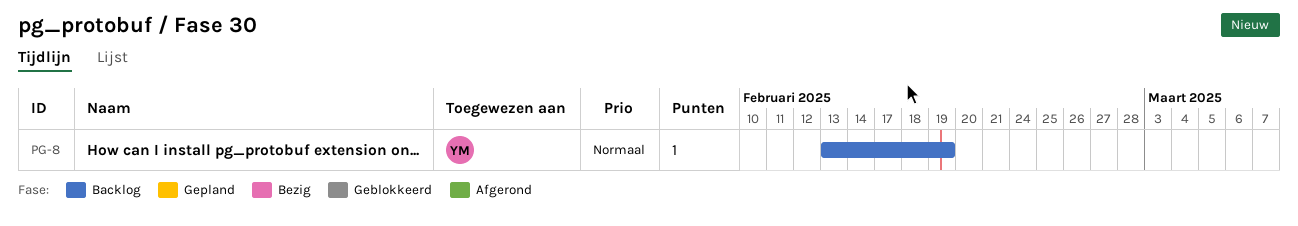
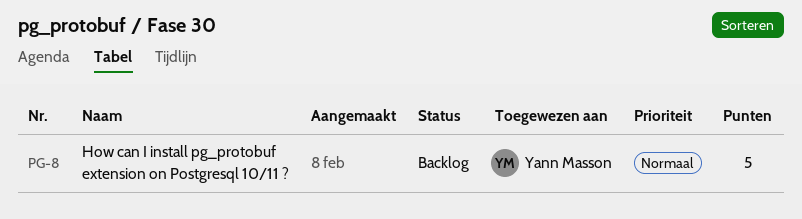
PG-8, estimate: 1 -> 5

